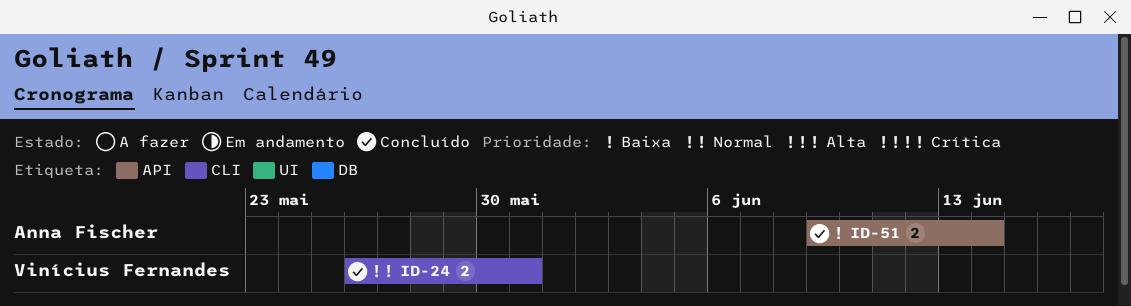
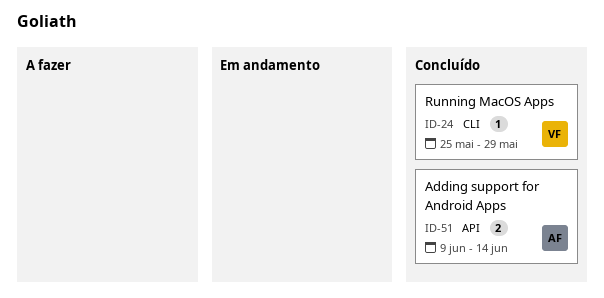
ID-24, estimate: 2 -> 1
ID-24, start: May 26 -> May 25
ID-24, due: May 31 -> May 29

